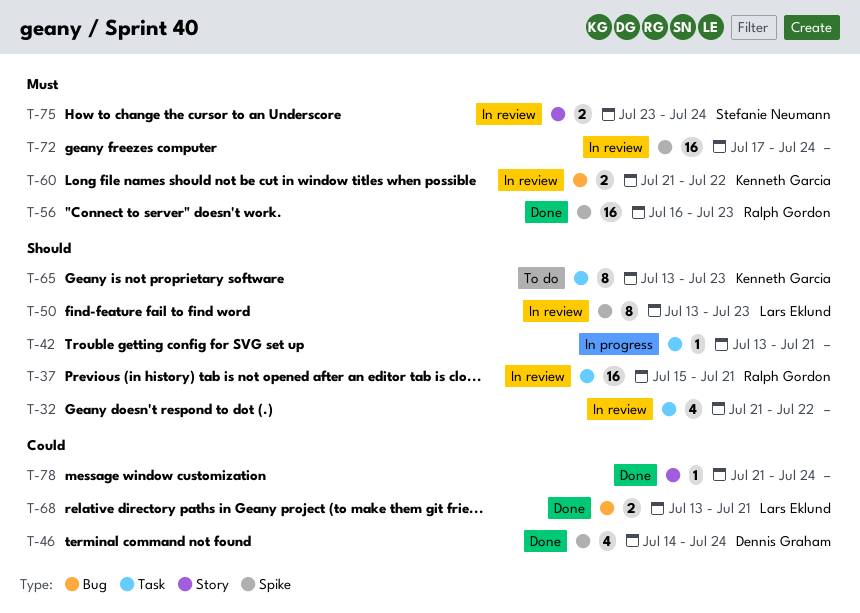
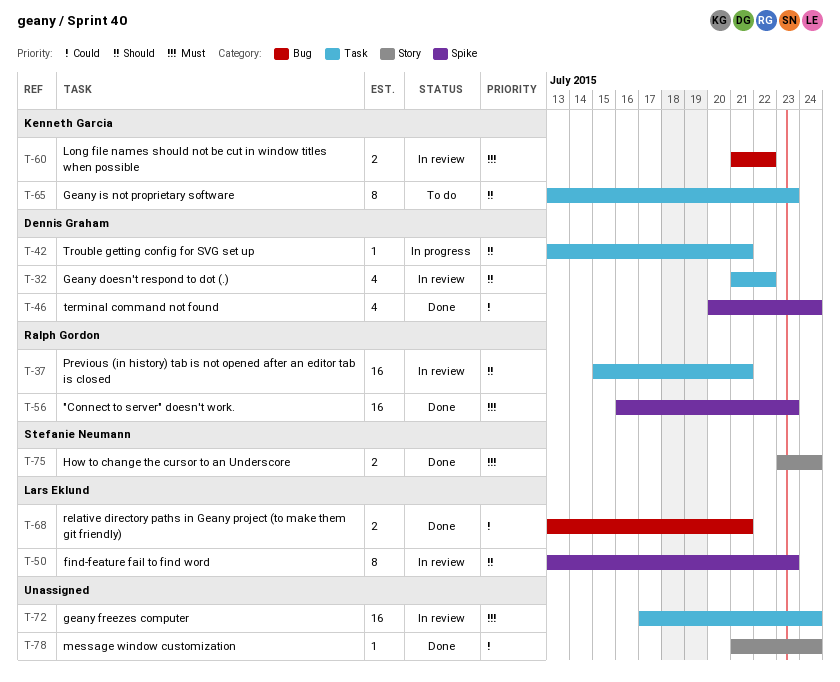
T-32, owner: none -> Dennis Graham
T-42, owner: none -> Dennis Graham
T-46, start: Jul 14 -> Jul 20
T-72, label: Spike -> Task
T-75, status: In review -> Done

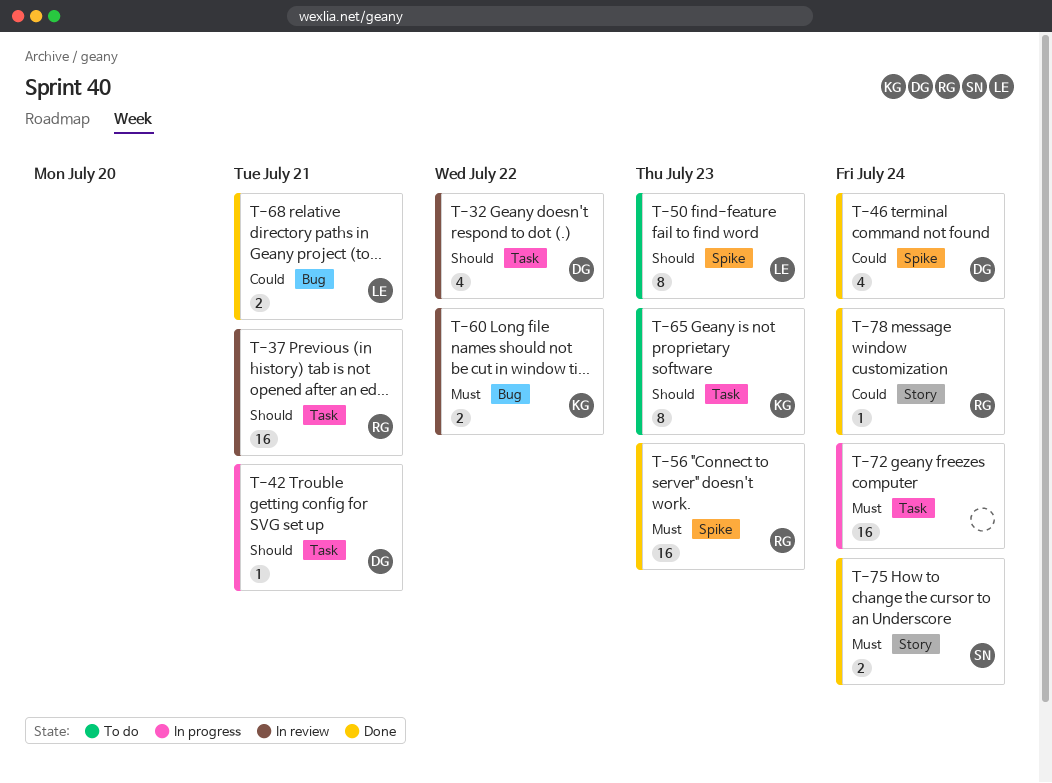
T-50, status: In review -> To do
T-72, status: In review -> In progress
T-78, owner: none -> Ralph Gordon

